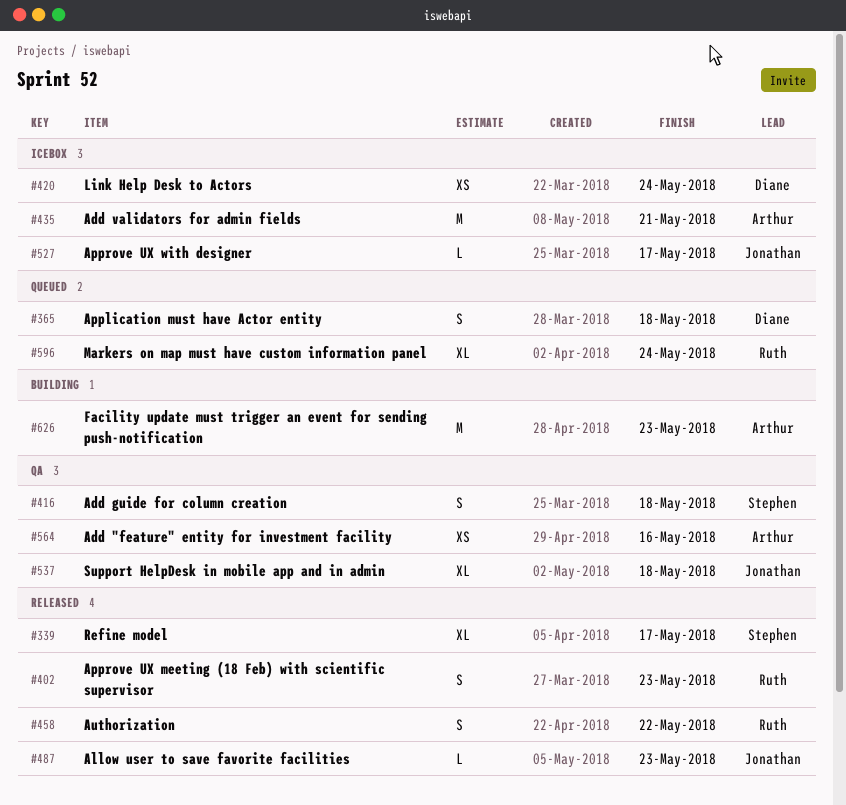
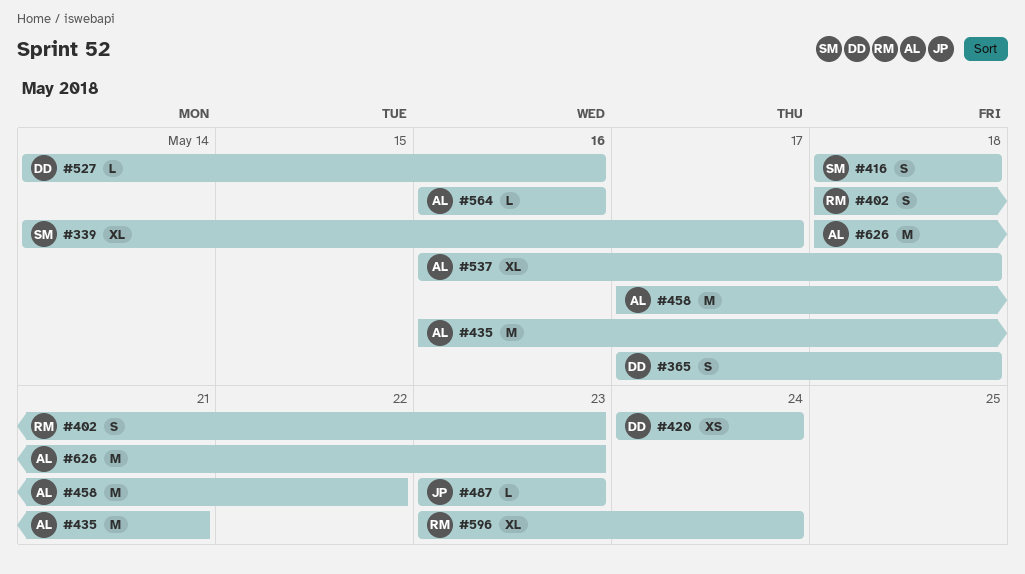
#458, owner: Ruth -> Arthur
#458, estimate: S -> M
#527, owner: Jonathan -> Diane
#527, due: May 17 -> May 16
#537, owner: Jonathan -> Arthur
#564, estimate: XS -> L

